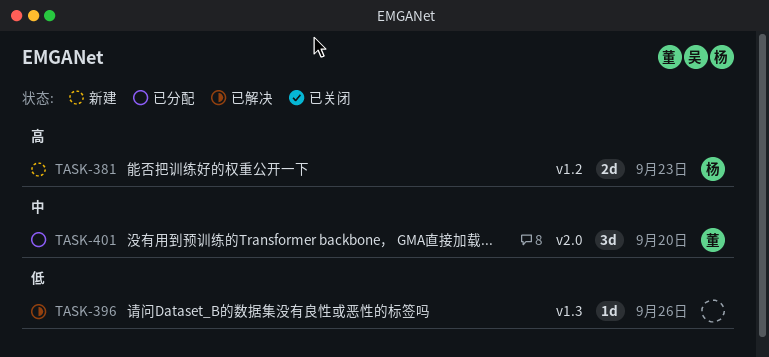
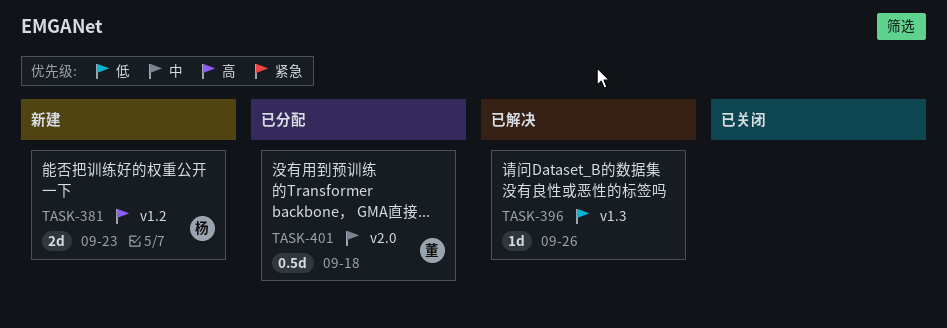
TASK-401, estimate: 3d -> 0.5d
TASK-401, due: Sep 20 -> Sep 18

